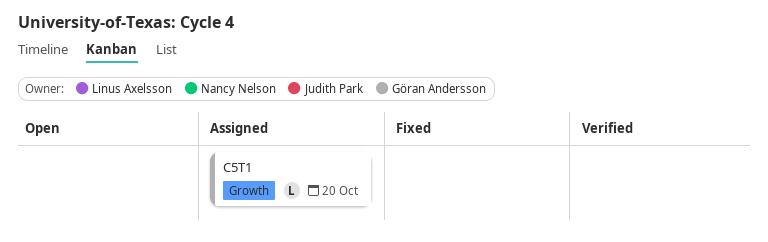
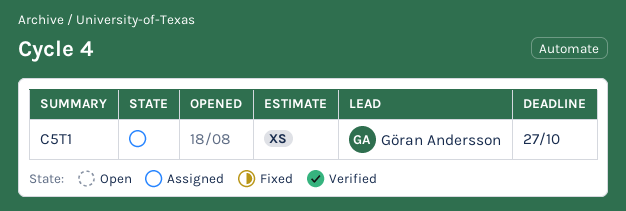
C5T1, estimate: L -> XS
C5T1, due: Oct 20 -> Oct 27

